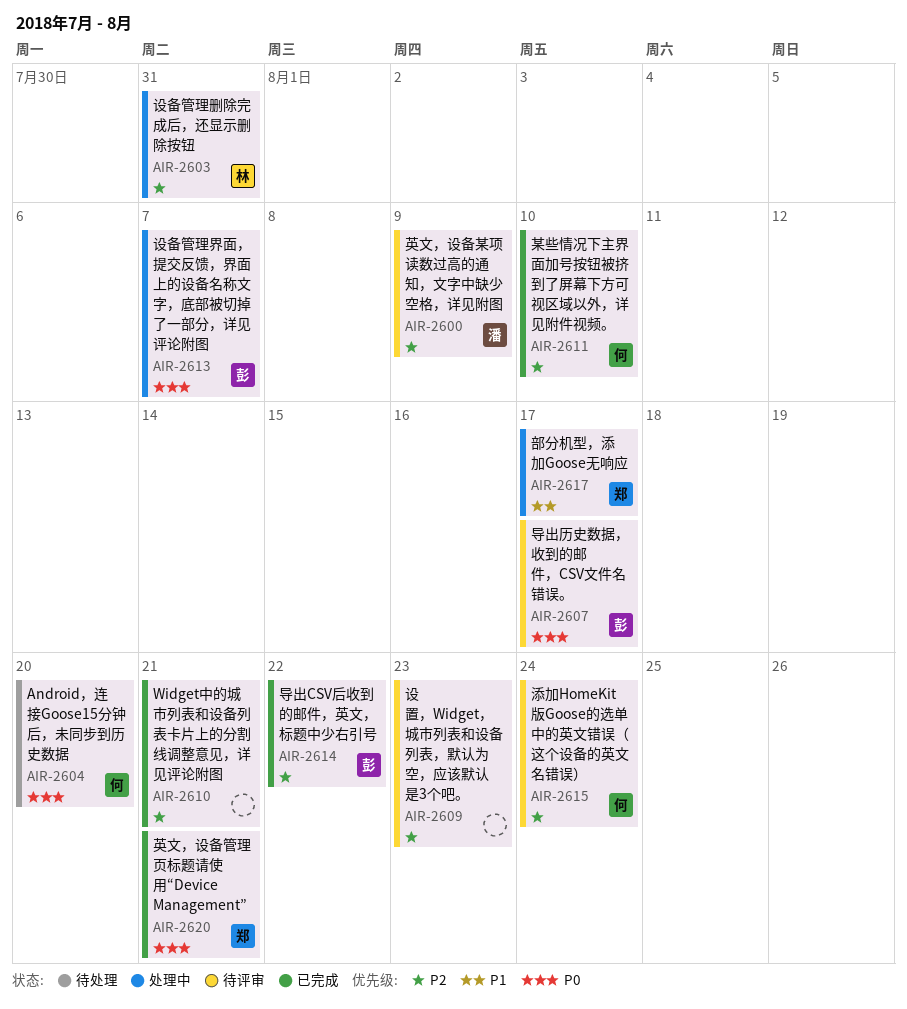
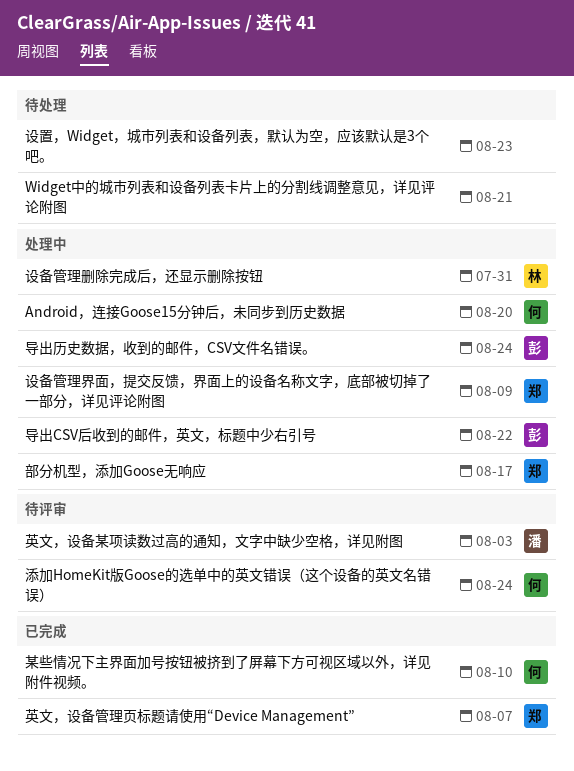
Android，连接Goose15分钟后，未同步到历史数据, status: 待处理 -> 处理中
Widget中的城市列表和设备列表卡片上的分割线调整意见，详见评论附图, status: 已完成 -> 待处理
导出CSV后收到的邮件，英文，标题中少右引号, status: 已完成 -> 处理中
导出历史数据，收到的邮件，CSV文件名错误。, status: 待评审 -> 处理中
导出历史数据，收到的邮件，CSV文件名错误。, due: Aug 17 -> Aug 24
英文，设备某项读数过高的通知，文字中缺少空格，详见附图, due: Aug 9 -> Aug 3
英文，设备管理页标题请使用“Device Management”, due: Aug 21 -> Aug 7
设备管理界面，提交反馈，界面上的设备名称文字，底部被切掉了一部分，详见评论附图, owner: 彭 -> 郑
设备管理界面，提交反馈，界面上的设备名称文字，底部被切掉了一部分，详见评论附图, due: Aug 7 -> Aug 9
设置，Widget，城市列表和设备列表，默认为空，应该默认是3个吧。, status: 待评审 -> 待处理

